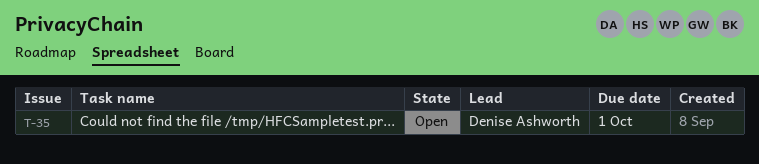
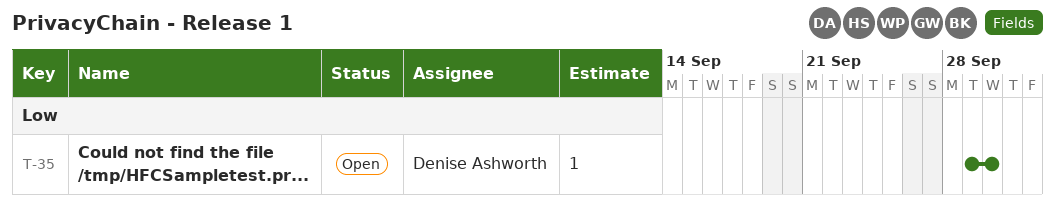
T-35, due: Oct 1 -> Sep 30

